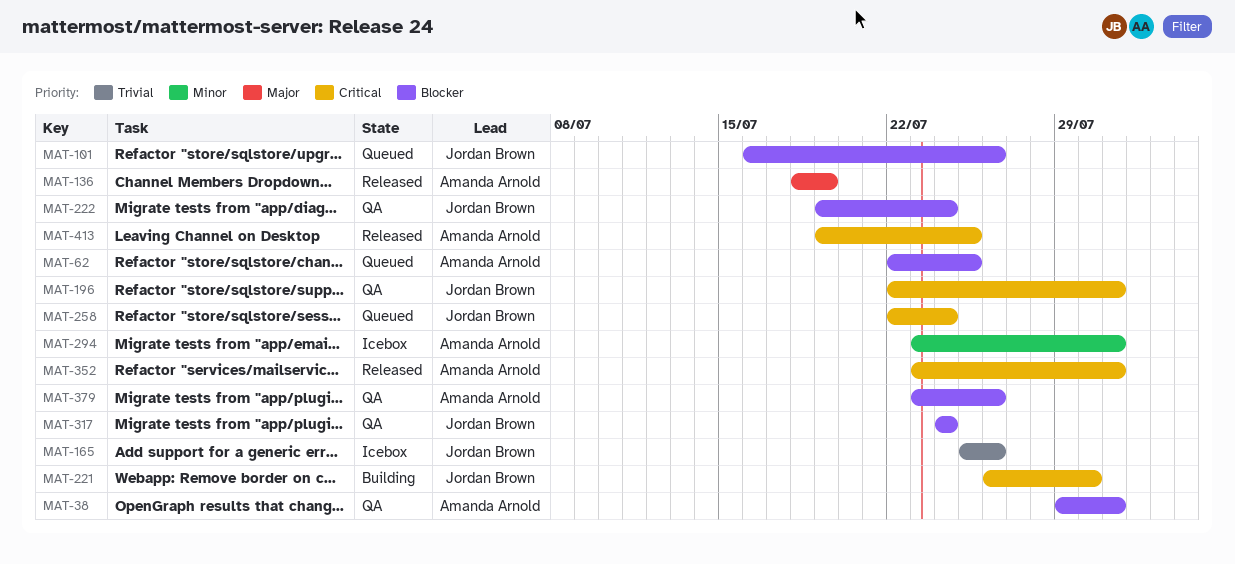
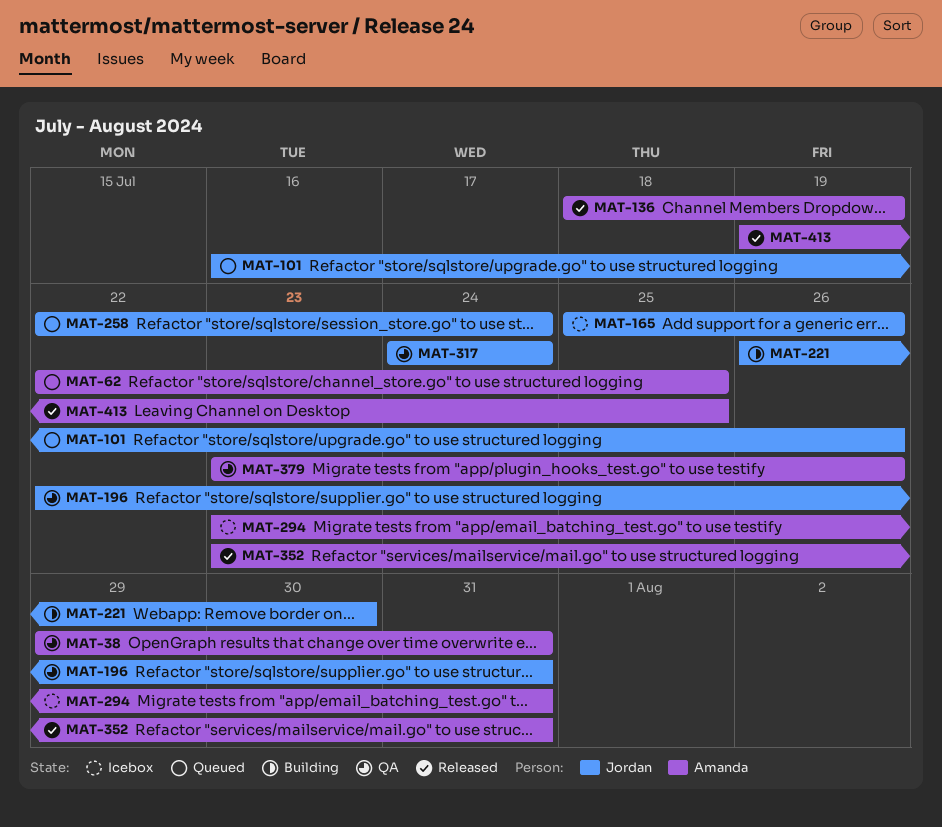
MAT-222: present -> none

